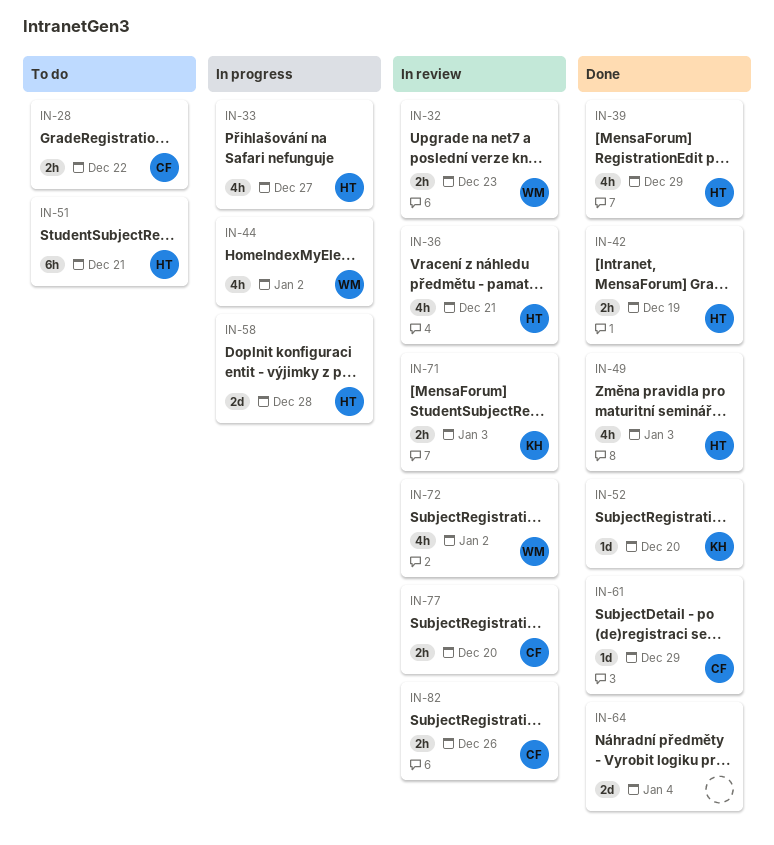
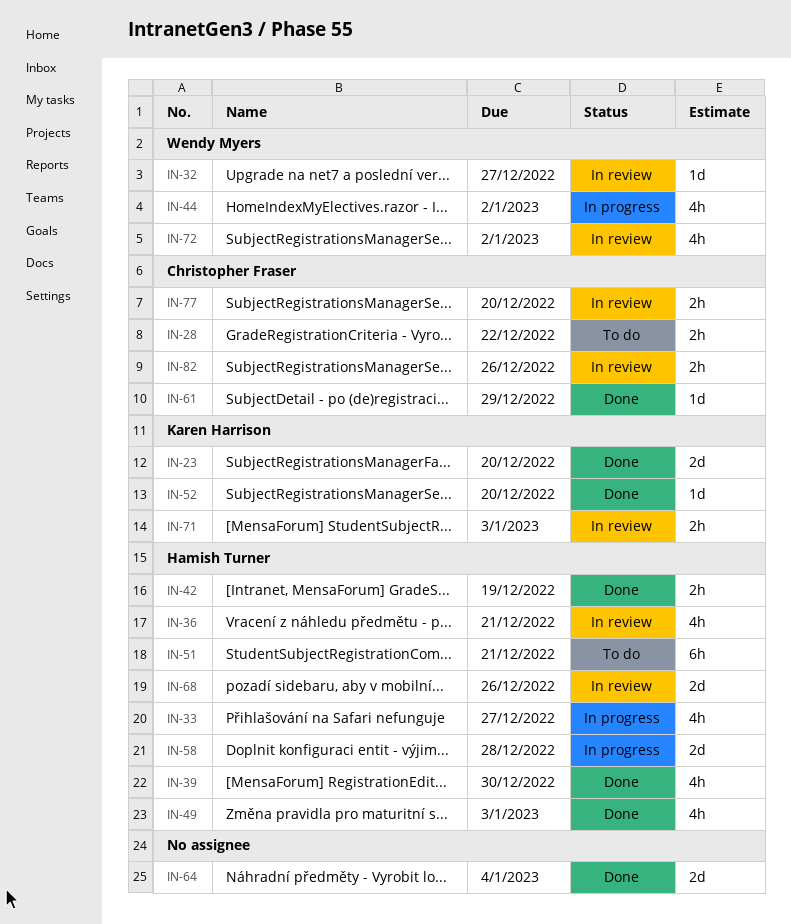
IN-23: none -> present
IN-32, estimate: 2h -> 1d
IN-32, due: Dec 23 -> Dec 27
IN-39, due: Dec 29 -> Dec 30
IN-68: none -> present

